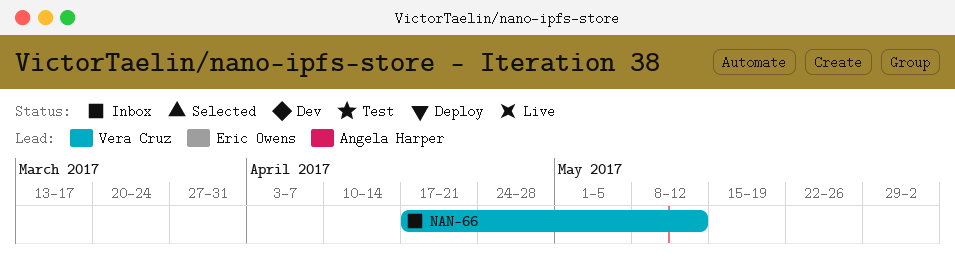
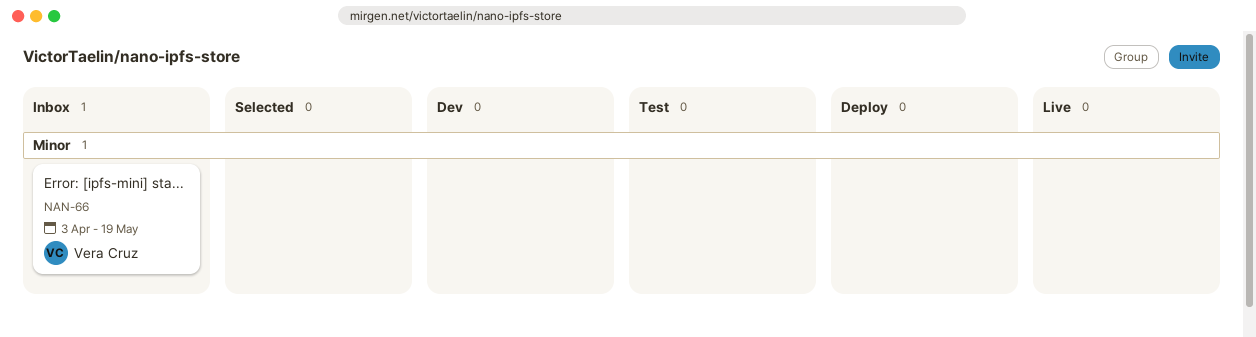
NAN-66, start: Apr 17 -> Apr 3
NAN-66, due: May 12 -> May 19

